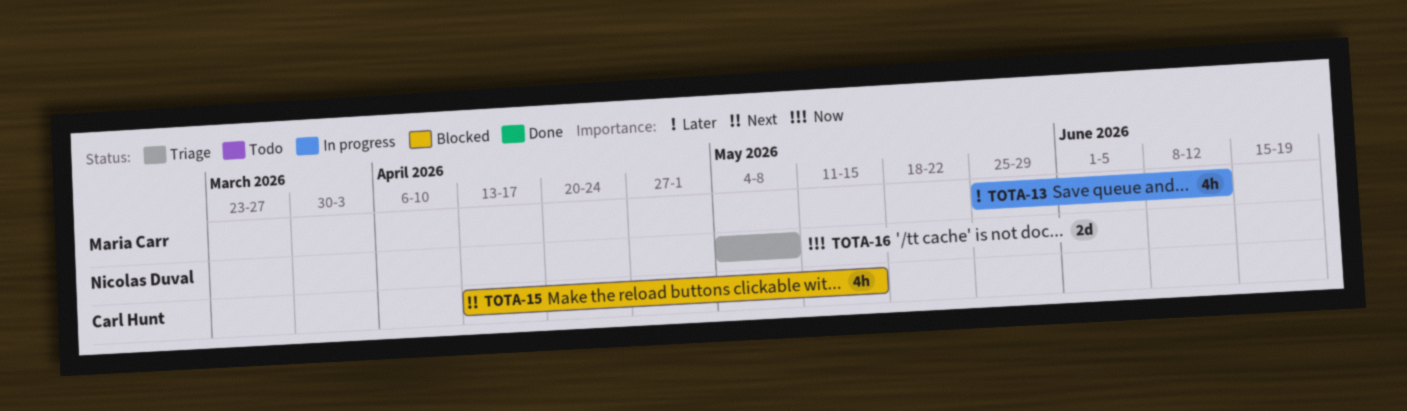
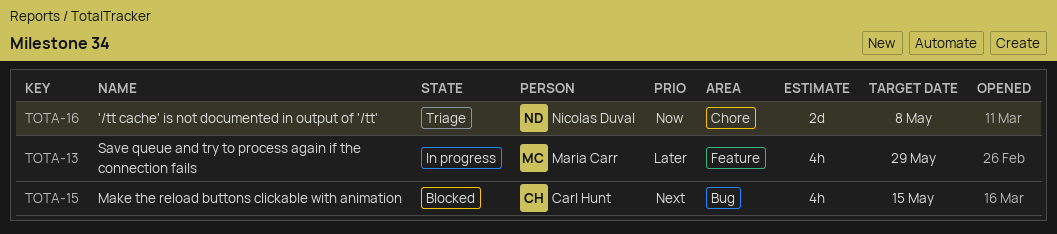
TOTA-13, due: Jun 12 -> May 29

